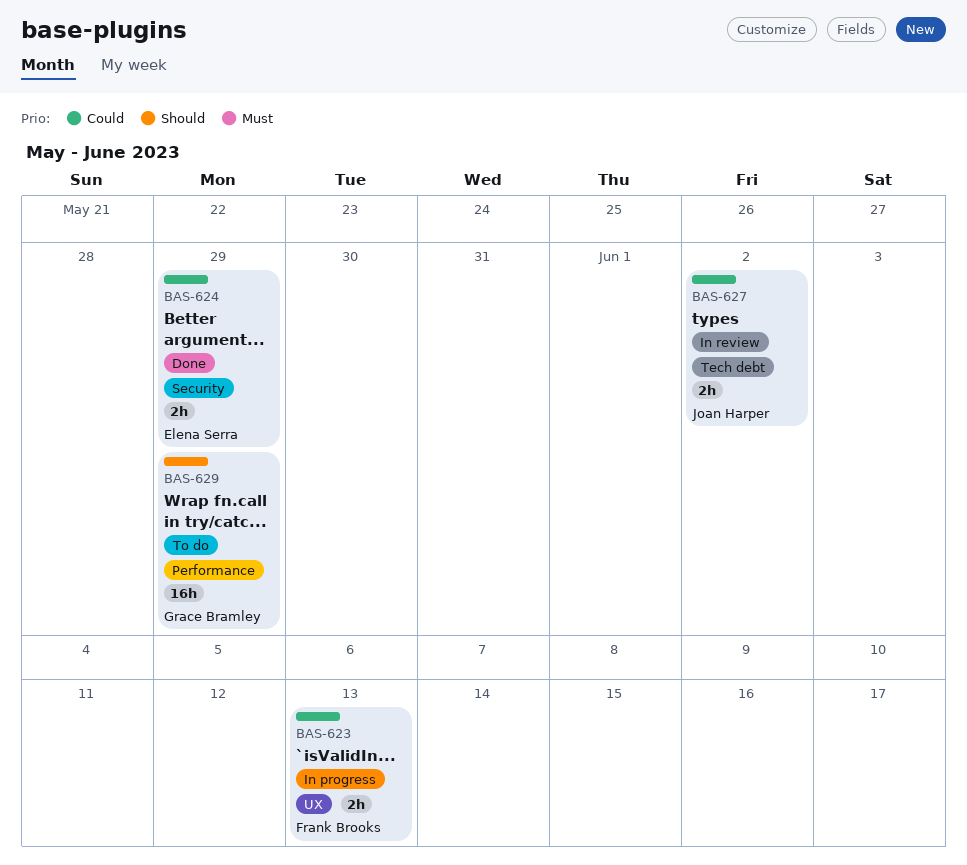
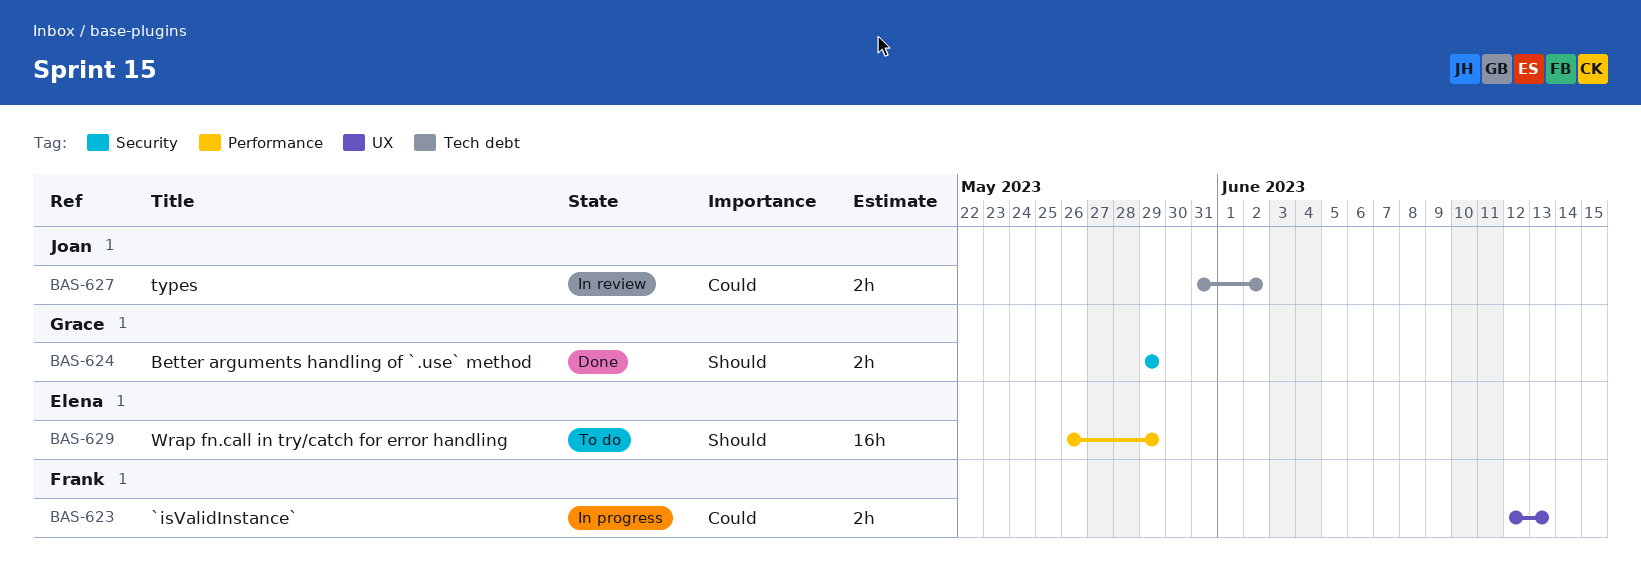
BAS-624, owner: Elena Serra -> Grace Bramley
BAS-624, priority: Could -> Should
BAS-629, owner: Grace Bramley -> Elena Serra

